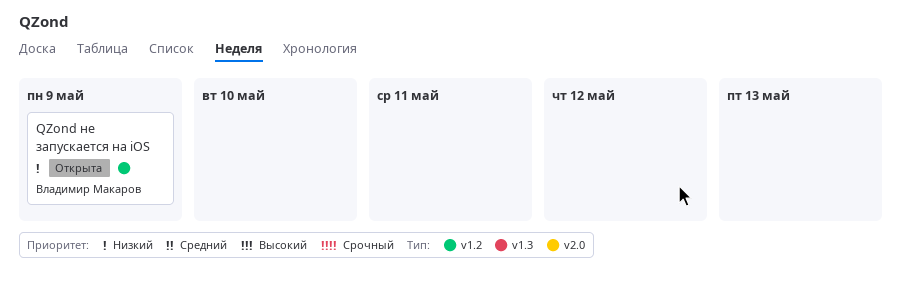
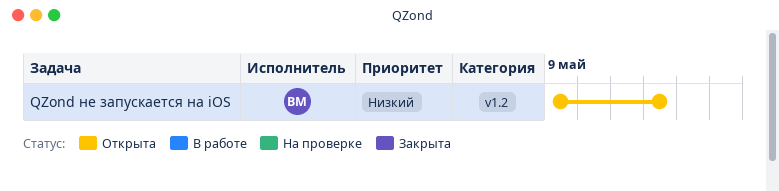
QZond не запускается на iOS, due: May 9 -> May 12

